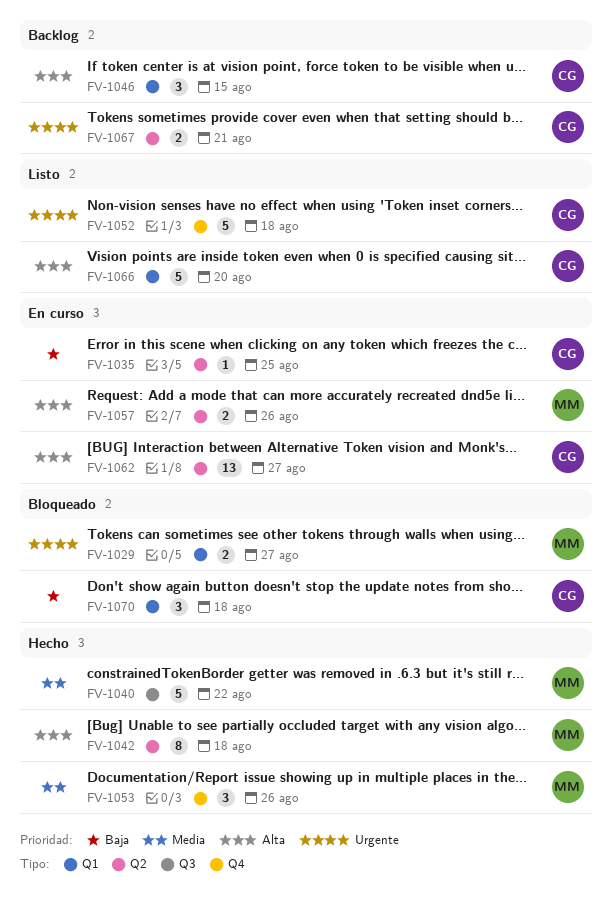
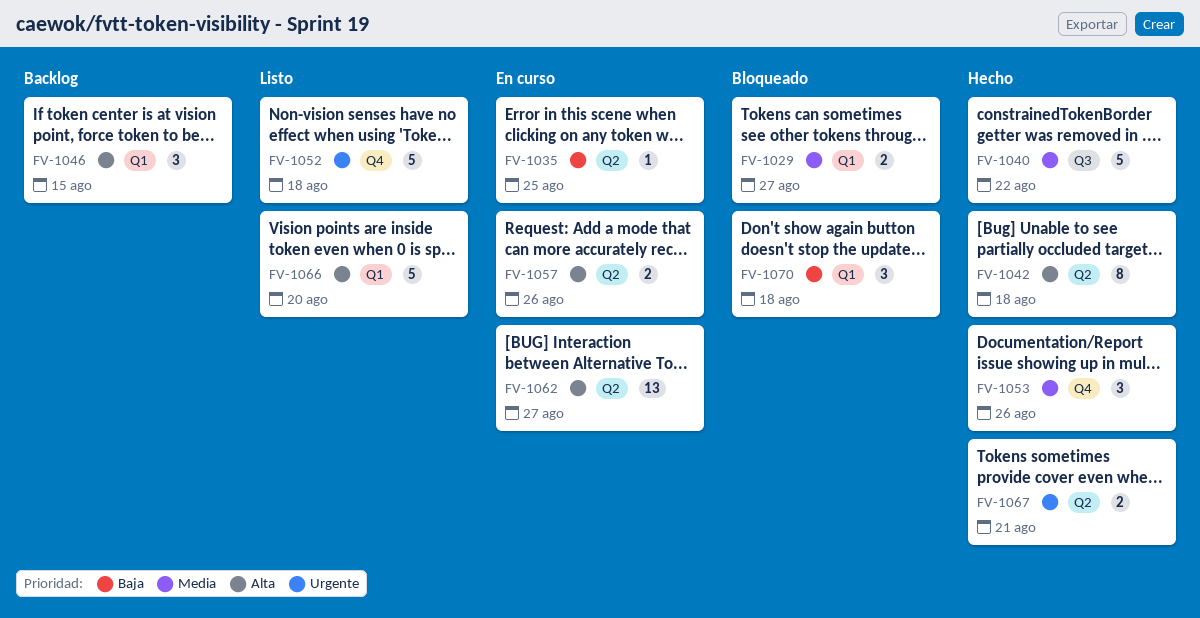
FV-1029, priority: Urgente -> Media
FV-1067, status: Backlog -> Hecho

